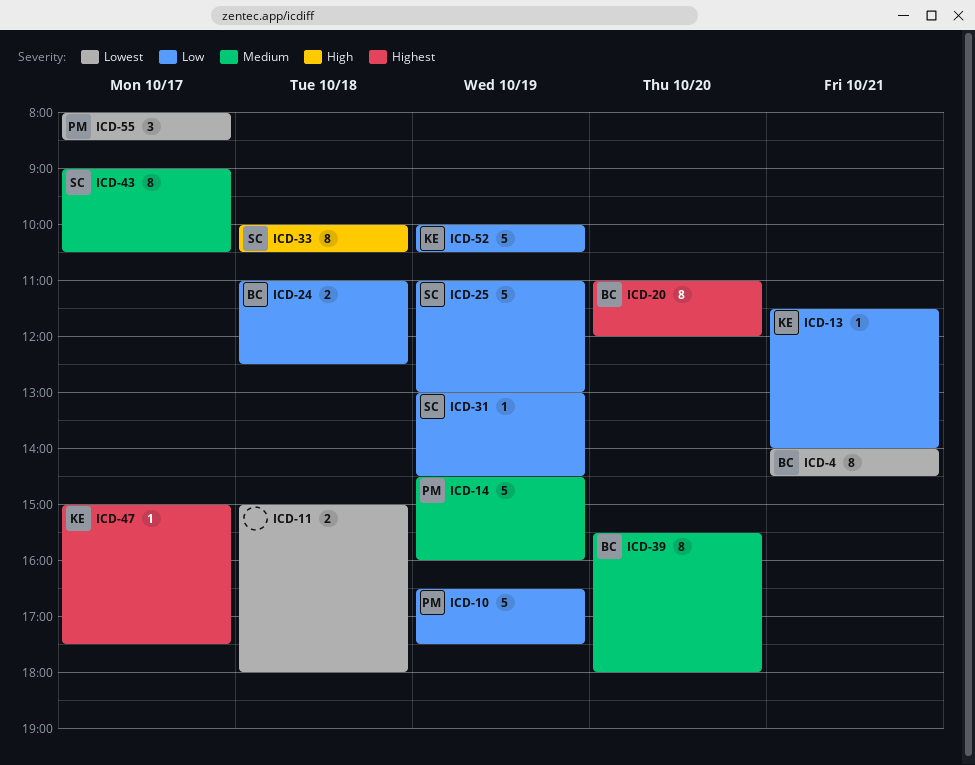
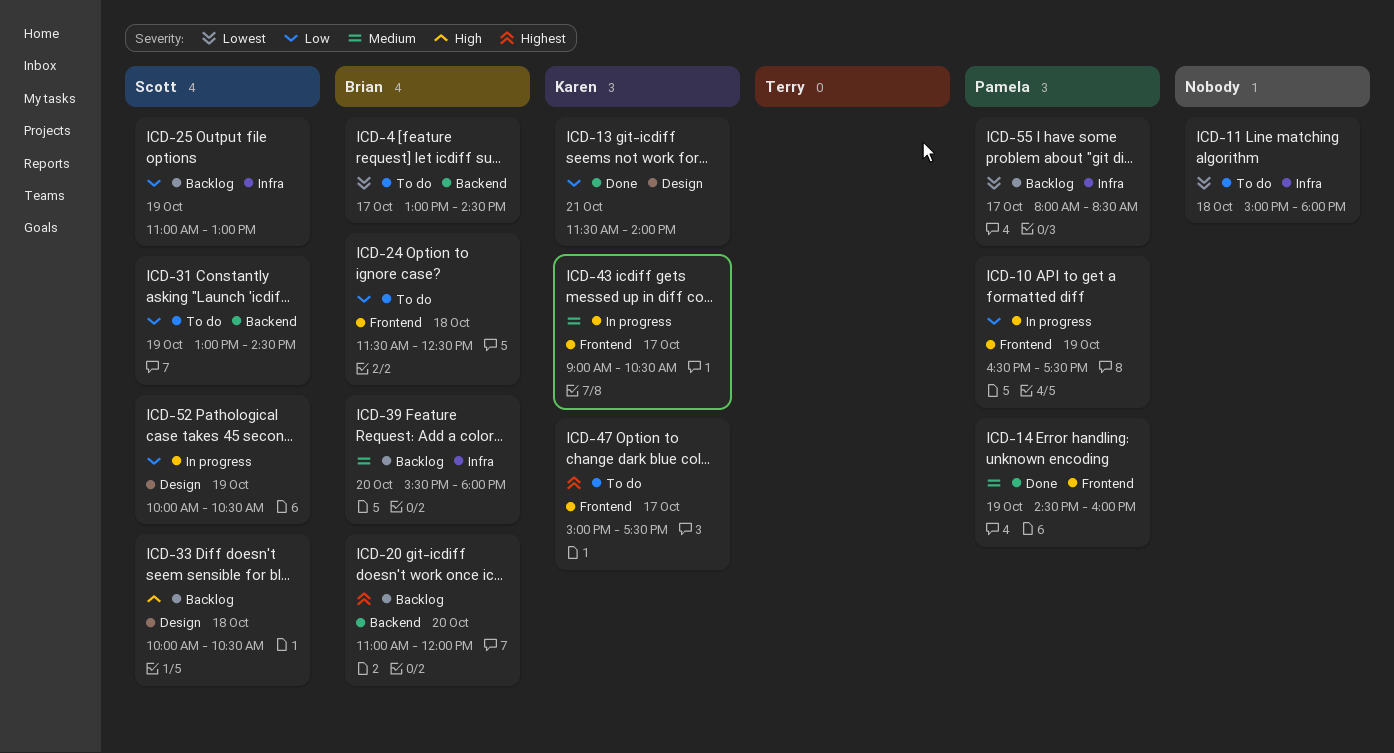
ICD-4, day: Oct 21 -> Oct 17
ICD-4, begins: 14:00 -> 13:00
ICD-24, begins: 11:00 -> 11:30
ICD-43, owner: Scott -> Karen
ICD-52, owner: Karen -> Scott

